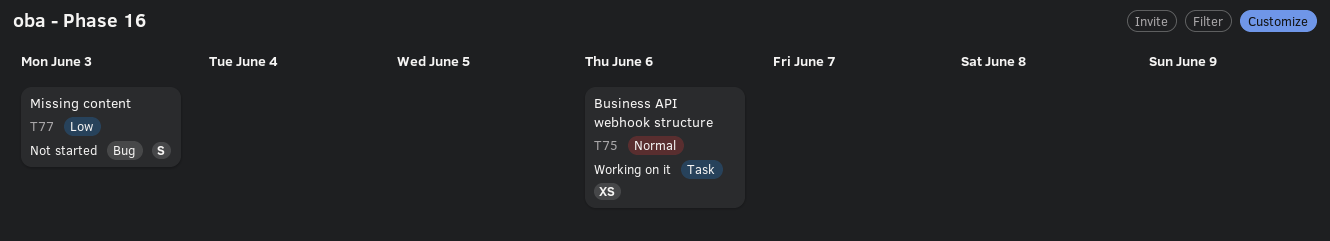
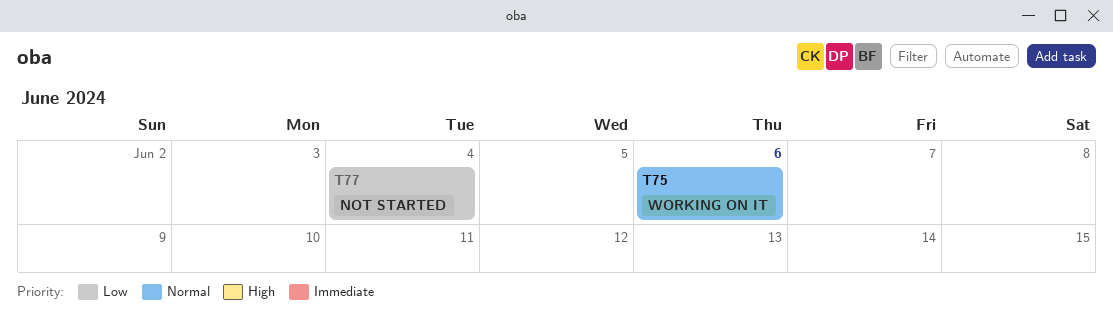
T77, due: Jun 3 -> Jun 4

